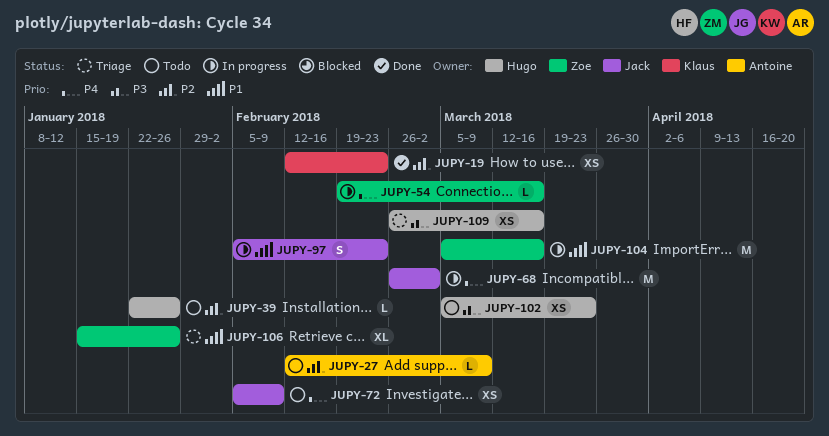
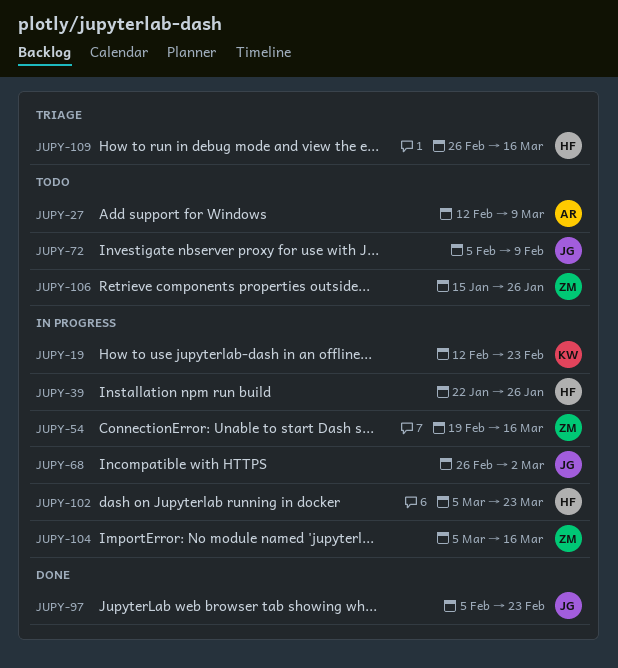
JUPY-19, status: Done -> In progress
JUPY-39, status: Todo -> In progress
JUPY-97, status: In progress -> Done
JUPY-102, status: Todo -> In progress
JUPY-106, status: Triage -> Todo

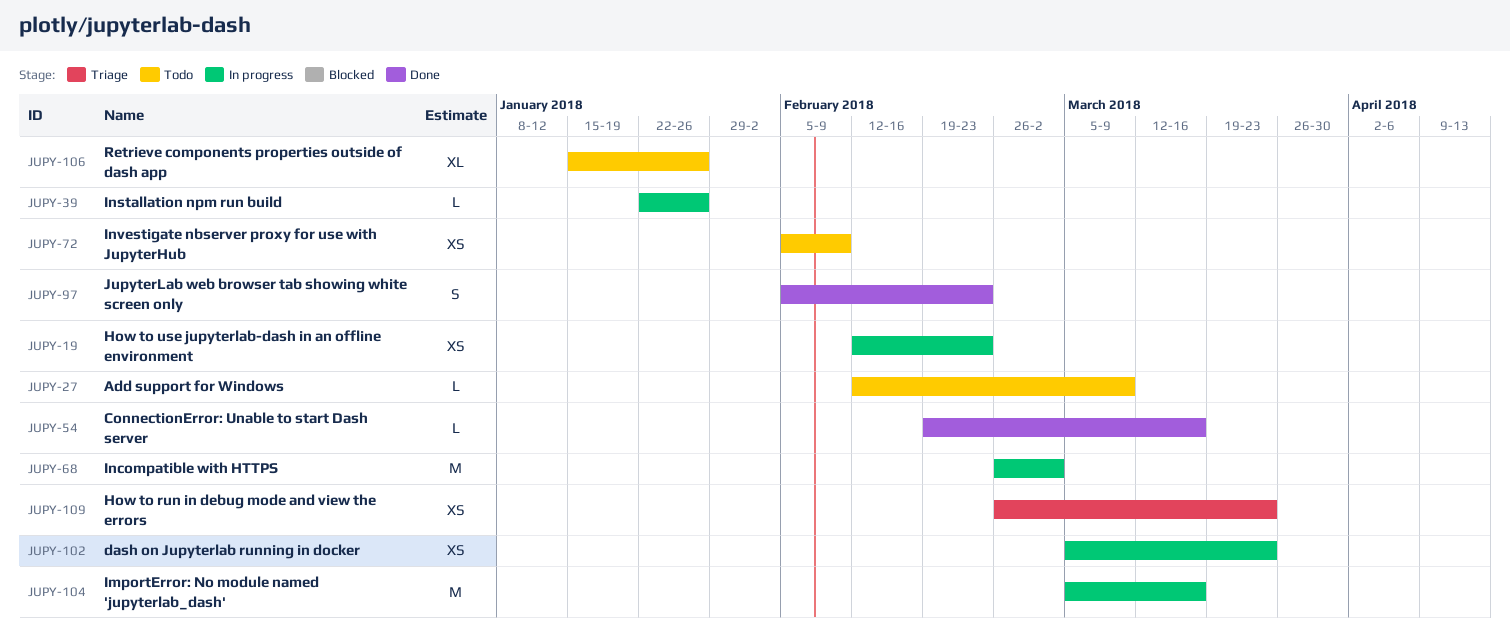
JUPY-54, status: In progress -> Done
JUPY-109, due: Mar 16 -> Mar 23

